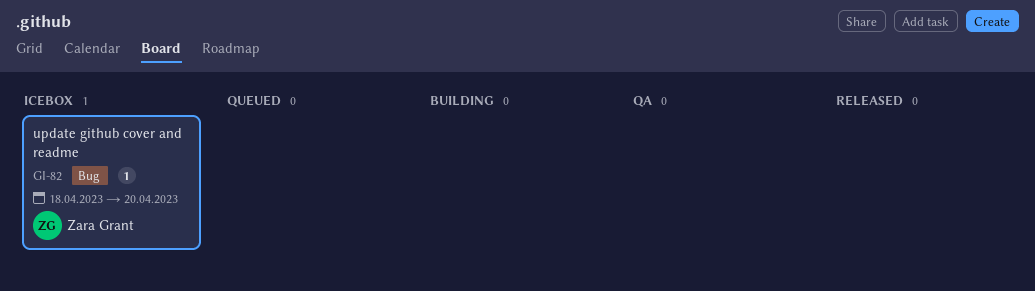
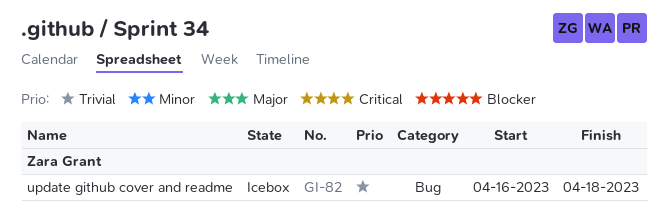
GI-82, start: Apr 18 -> Apr 16
GI-82, due: Apr 20 -> Apr 18

